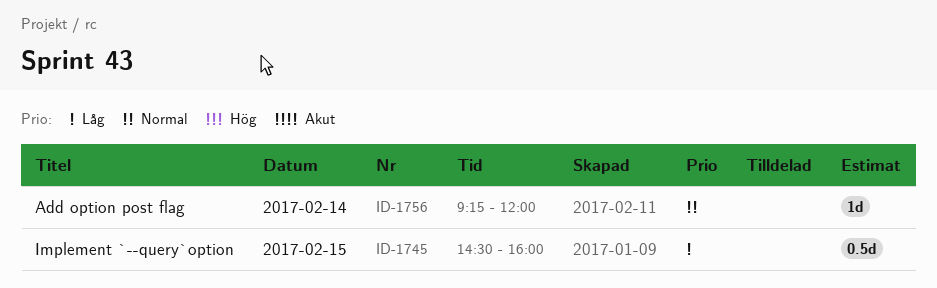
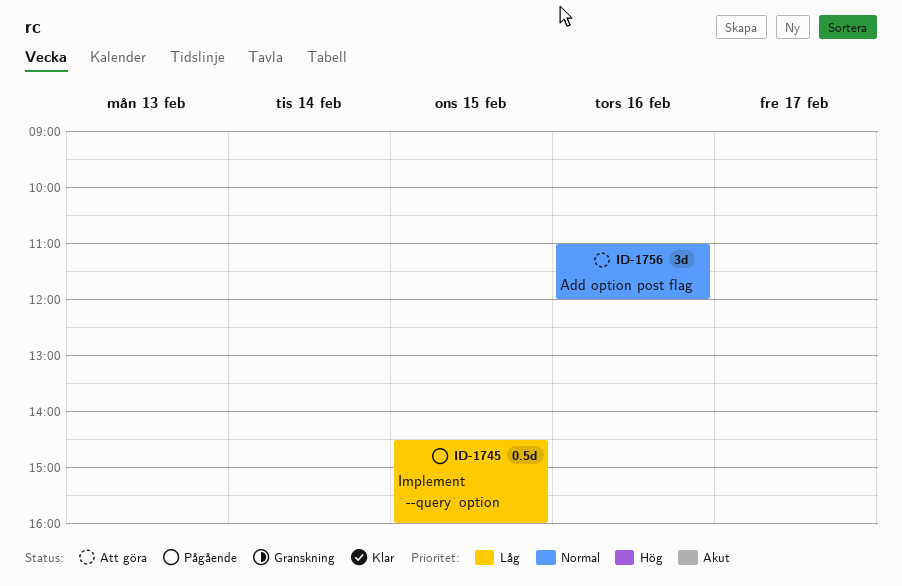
ID-1756, estimate: 1d -> 3d
ID-1756, day: Feb 14 -> Feb 16
ID-1756, begins: 09:15 -> 11:00

